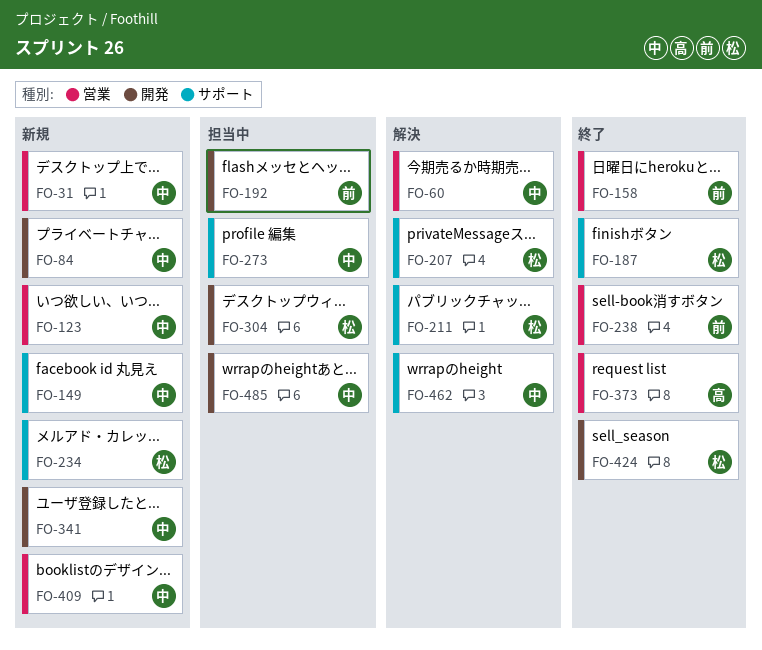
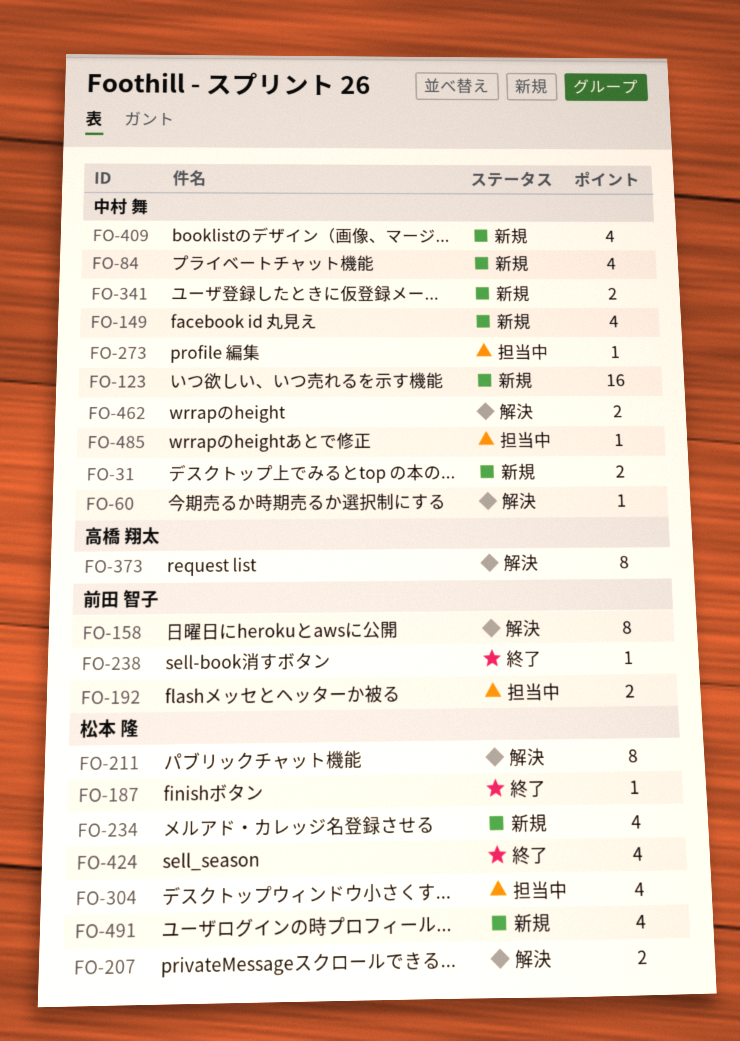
FO-158, status: 終了 -> 解決
FO-373, status: 終了 -> 解決
FO-491: none -> present

